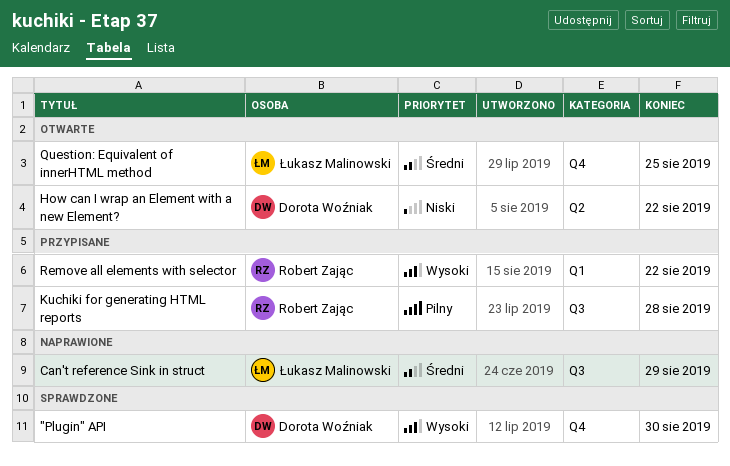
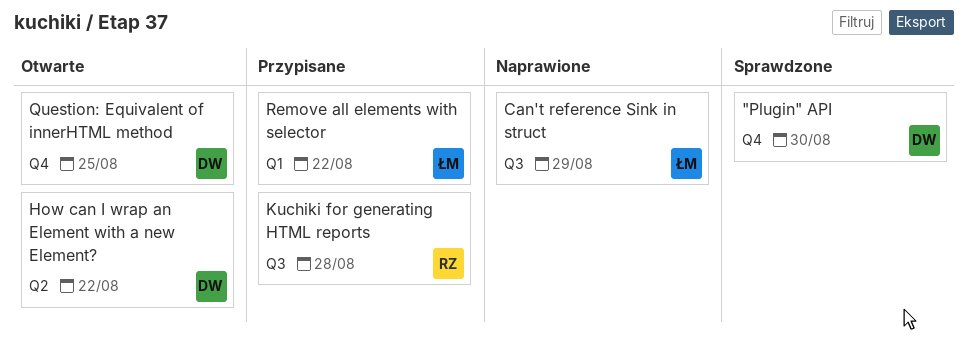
Question: Equivalent of innerHTML method, owner: Łukasz Malinowski -> Dorota Woźniak
Remove all elements with selector, owner: Robert Zając -> Łukasz Malinowski

